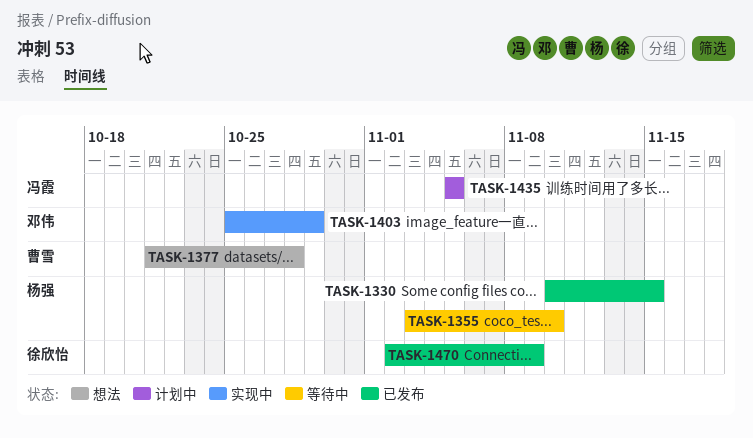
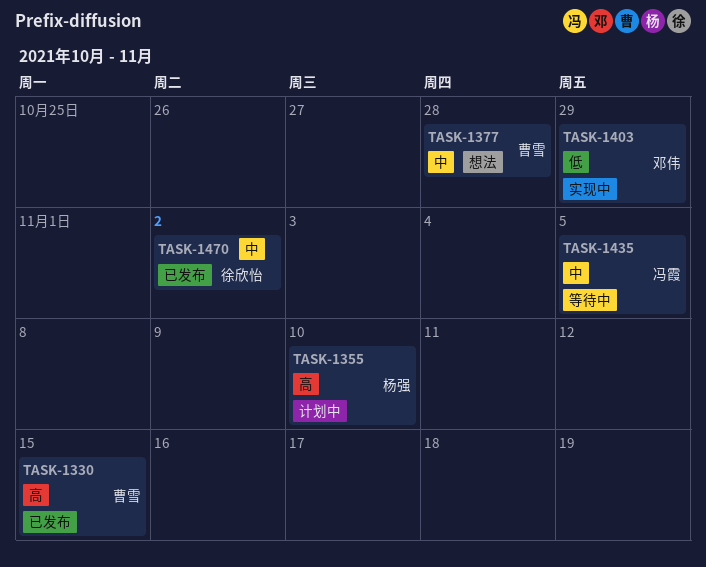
TASK-1330, owner: 杨强 -> 曹雪
TASK-1355, status: 等待中 -> 计划中
TASK-1435, status: 计划中 -> 等待中
TASK-1470, due: Nov 9 -> Nov 2

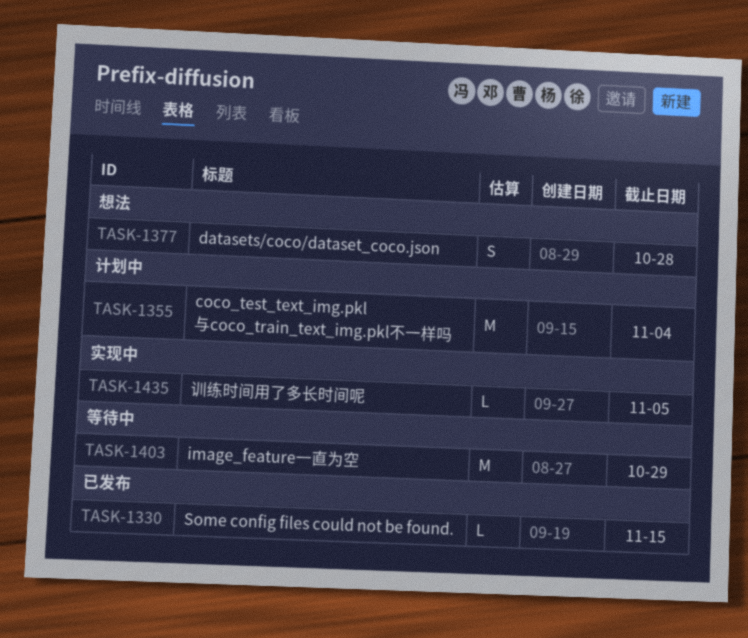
TASK-1355, due: Nov 10 -> Nov 4
TASK-1403, status: 实现中 -> 等待中
TASK-1435, status: 等待中 -> 实现中
TASK-1470: present -> none

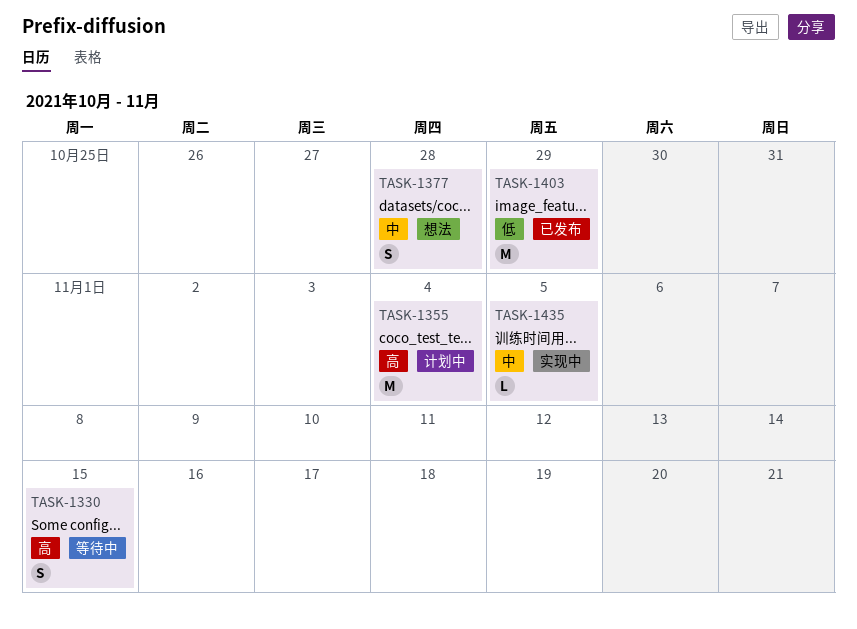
TASK-1330, status: 已发布 -> 等待中
TASK-1330, estimate: L -> S
TASK-1403, status: 等待中 -> 已发布

